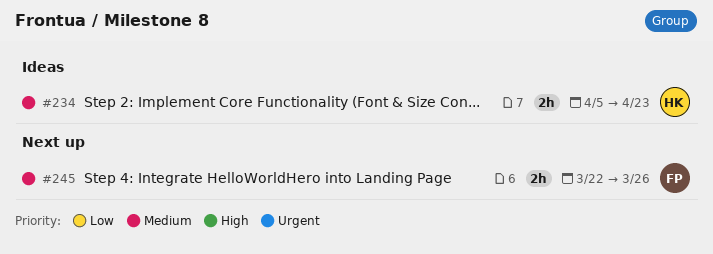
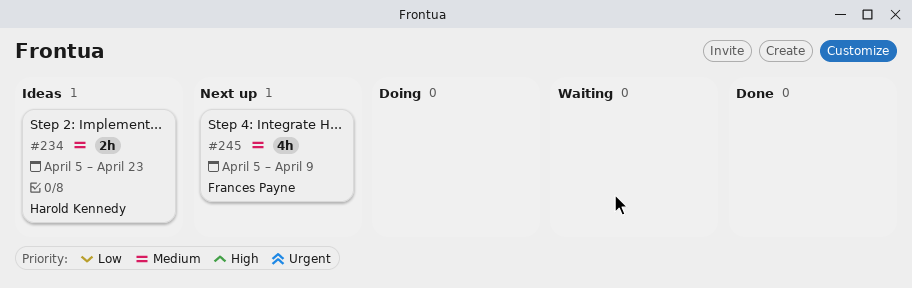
#245, estimate: 2h -> 4h
#245, start: Mar 22 -> Apr 5
#245, due: Mar 26 -> Apr 9

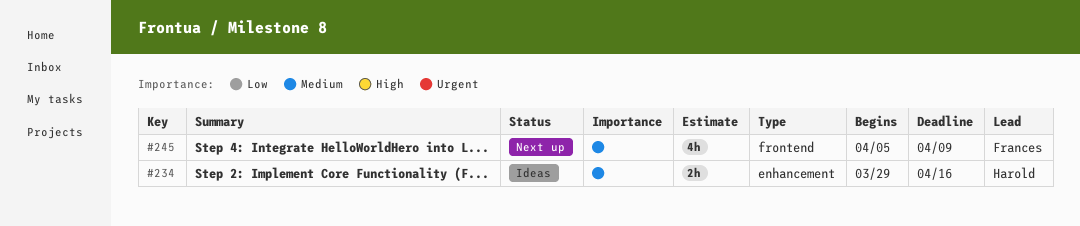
#234, start: Apr 5 -> Mar 29
#234, due: Apr 23 -> Apr 16

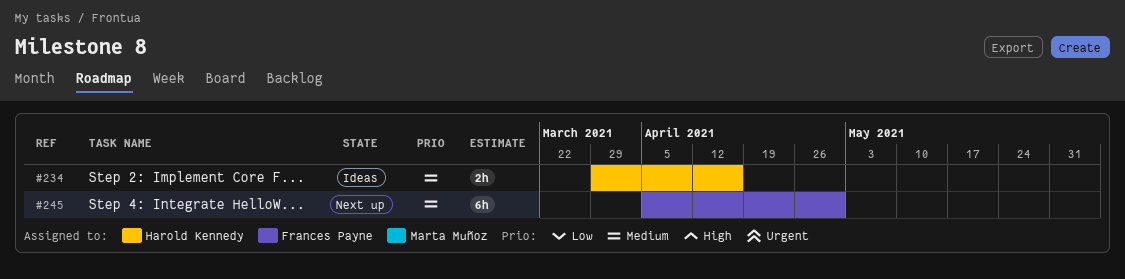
#245, estimate: 4h -> 6h
#245, due: Apr 9 -> Apr 30

